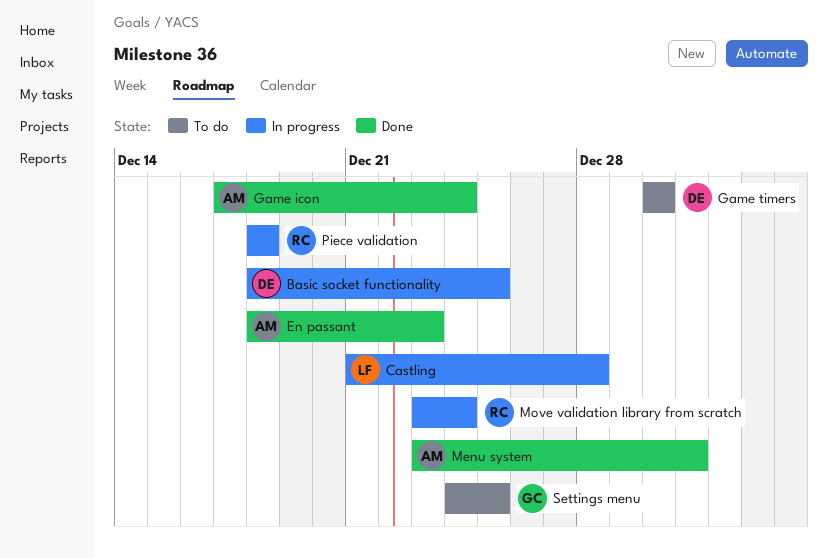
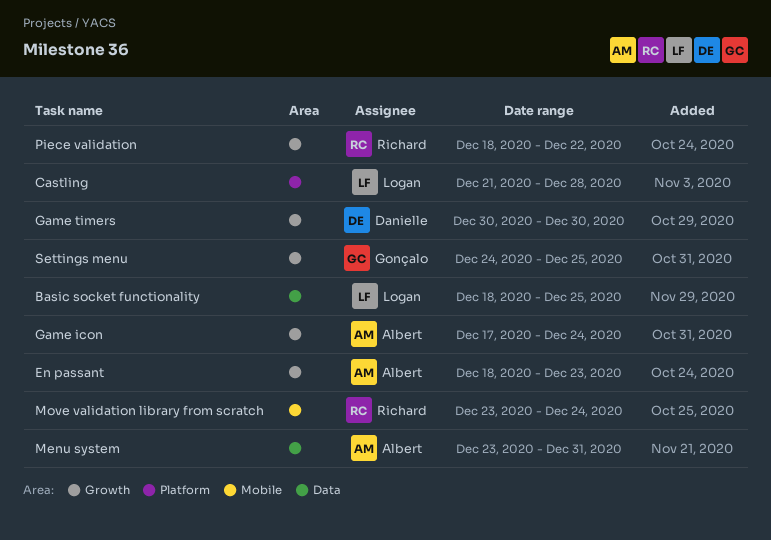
Basic socket functionality, owner: Danielle -> Logan
Piece validation, due: Dec 18 -> Dec 22

